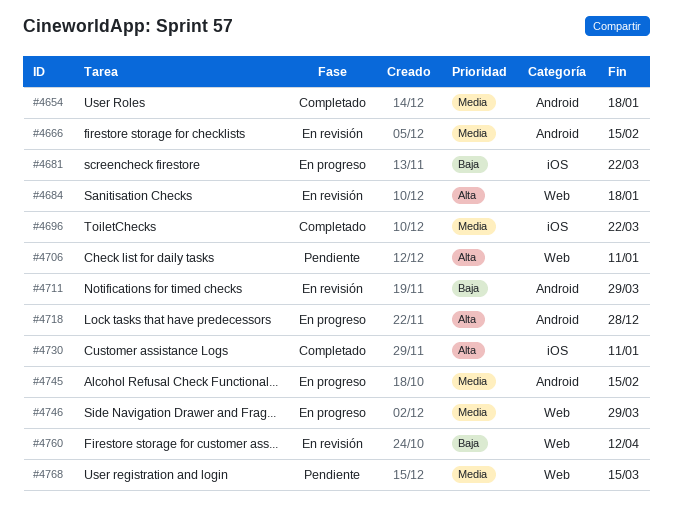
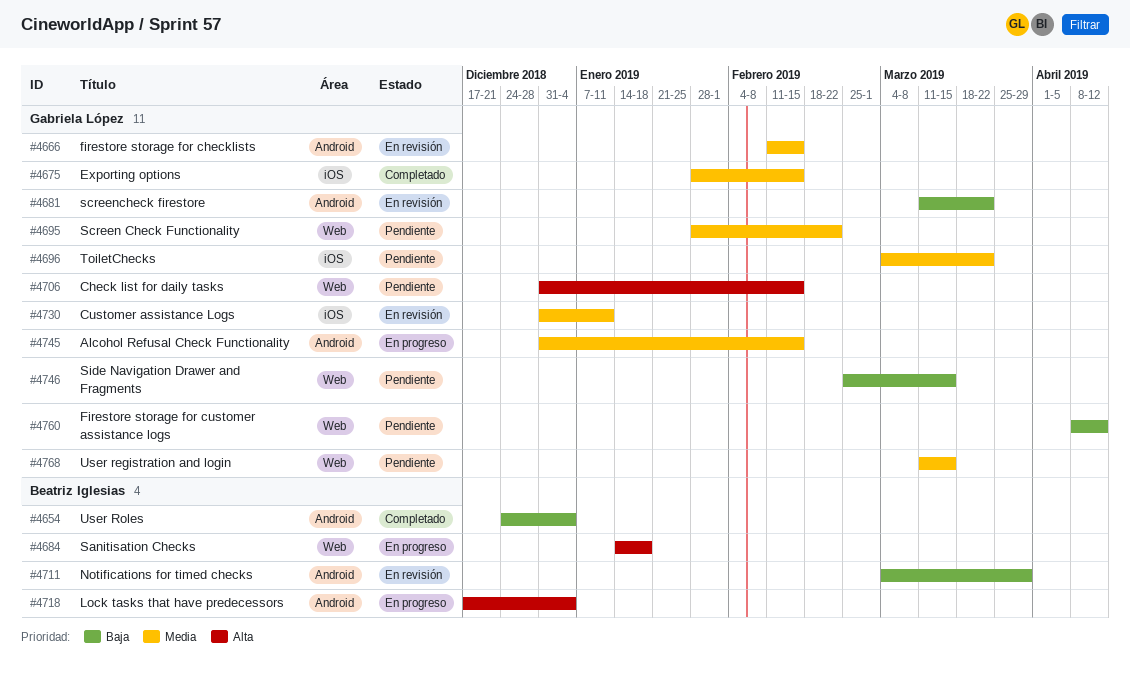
#4654, priority: Media -> Baja
#4654, due: Jan 18 -> Jan 4
#4675: none -> present
#4681, status: En progreso -> En revisión
#4681, label: iOS -> Android
#4684, status: En revisión -> En progreso
#4695: none -> present
#4696, status: Completado -> Pendiente
#4706, due: Jan 11 -> Feb 15
#4718, due: Dec 28 -> Jan 4
#4730, status: Completado -> En revisión
#4730, priority: Alta -> Media
#4746, status: En progreso -> Pendiente
#4746, priority: Media -> Baja
#4746, due: Mar 29 -> Mar 15
#4760, status: En revisión -> Pendiente

